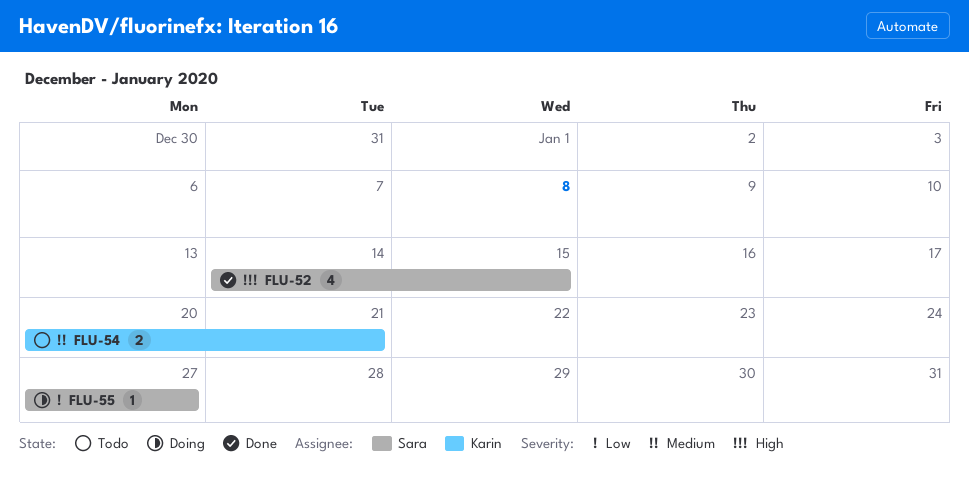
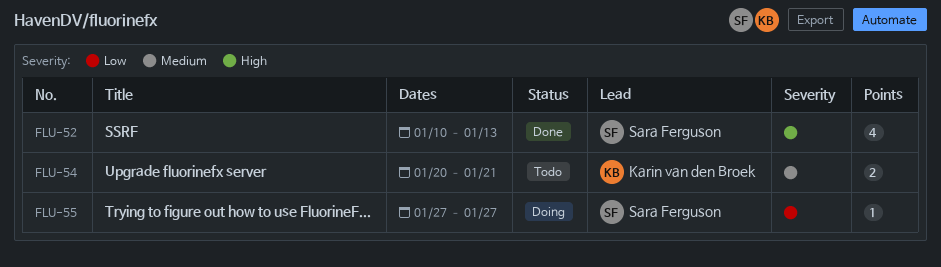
FLU-52, start: Jan 14 -> Jan 10
FLU-52, due: Jan 15 -> Jan 13

